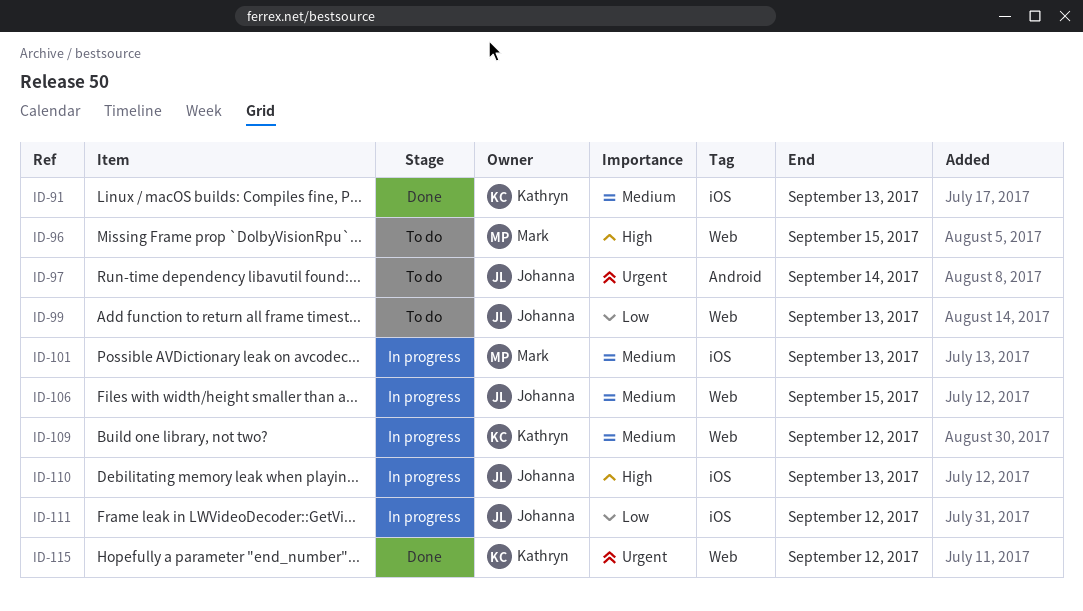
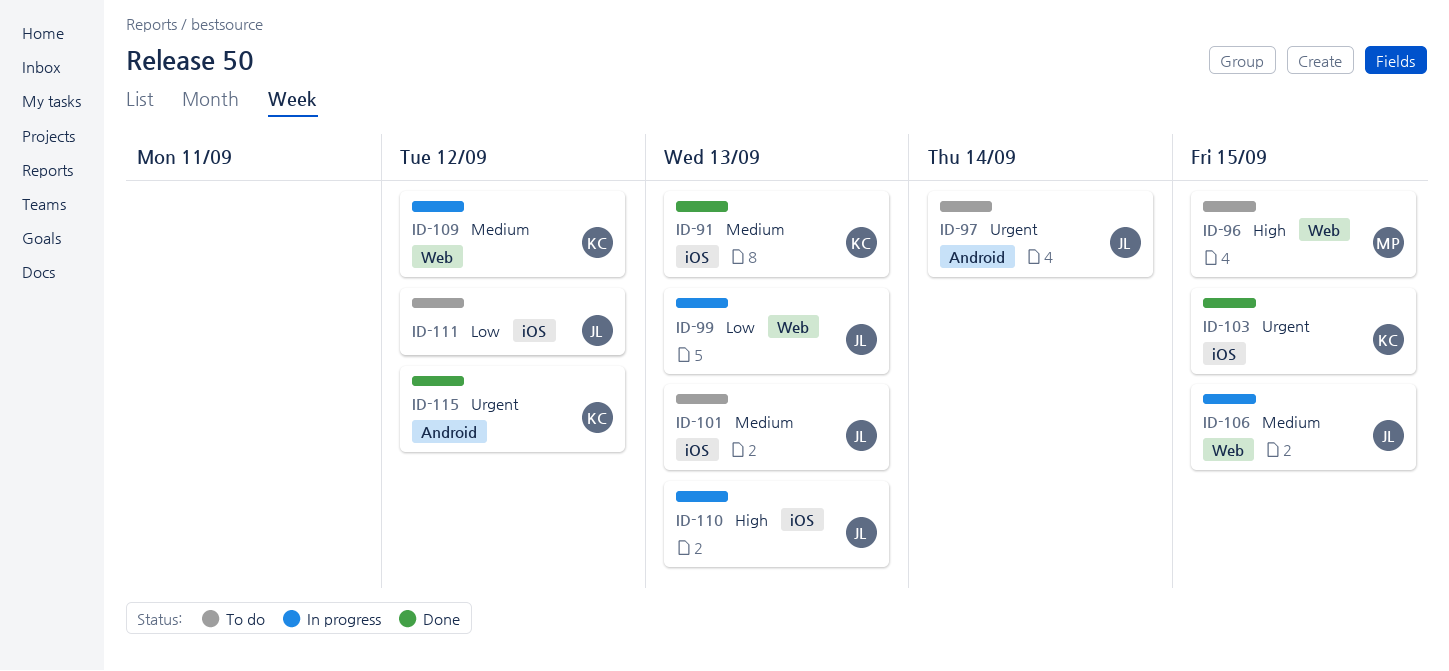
ID-99, status: To do -> In progress
ID-101, status: In progress -> To do
ID-101, owner: Mark -> Johanna
ID-103: none -> present
ID-111, status: In progress -> To do
ID-115, label: Web -> Android

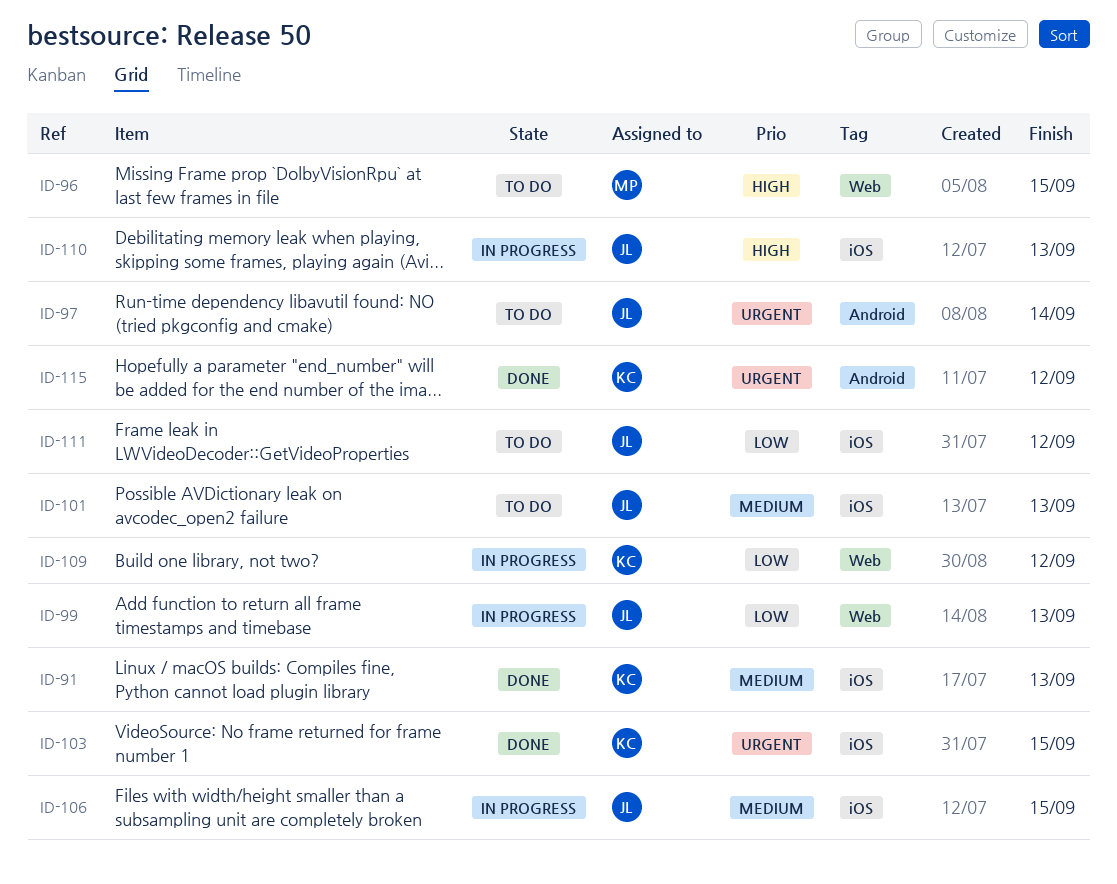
ID-106, label: Web -> iOS
ID-109, priority: Medium -> Low

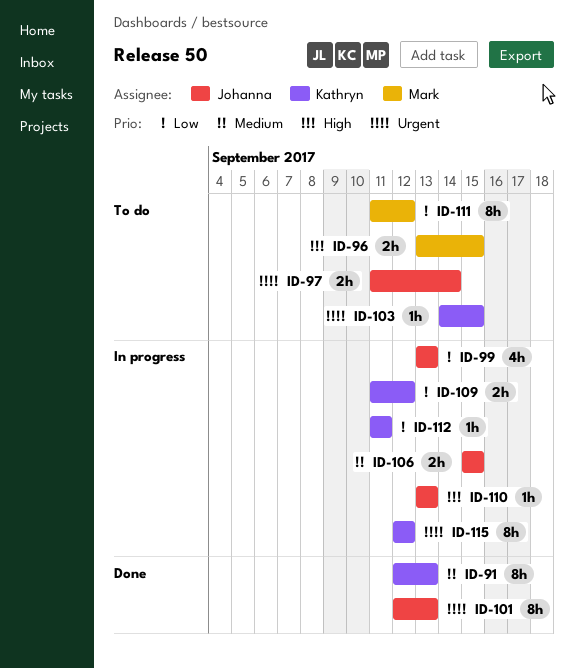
ID-101, status: To do -> Done
ID-101, priority: Medium -> Urgent
ID-103, status: Done -> To do
ID-111, owner: Johanna -> Mark
ID-112: none -> present
ID-115, status: Done -> In progress

